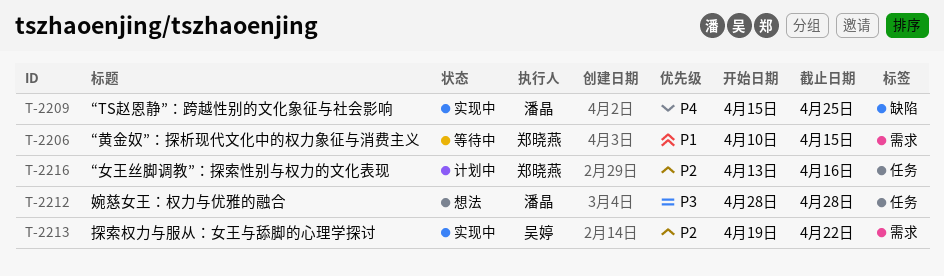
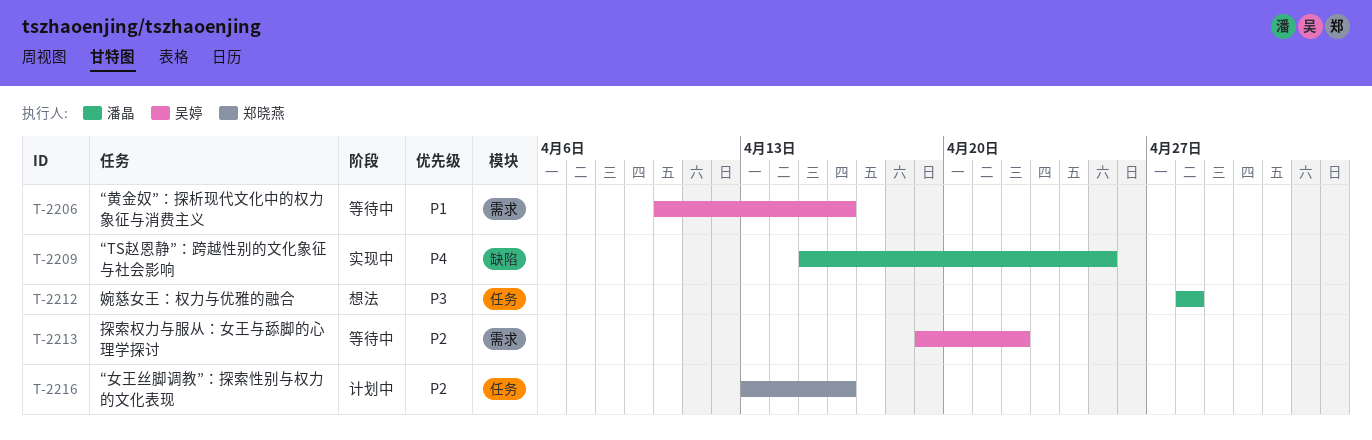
T-2206, owner: 郑晓燕 -> 吴婷
T-2206, due: Apr 15 -> Apr 16
T-2213, status: 实现中 -> 等待中

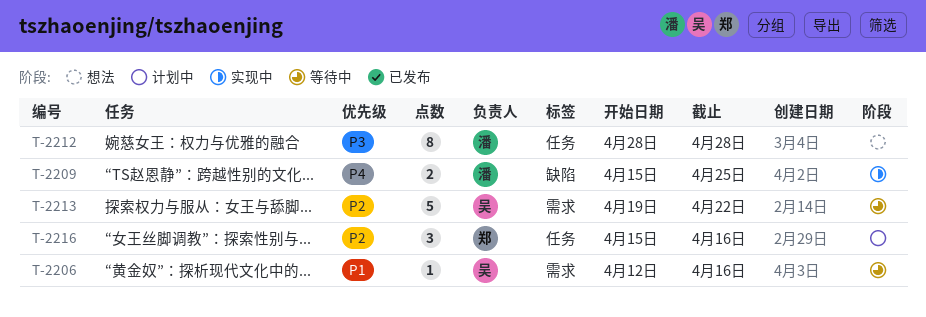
T-2206, start: Apr 10 -> Apr 12
T-2216, start: Apr 13 -> Apr 15

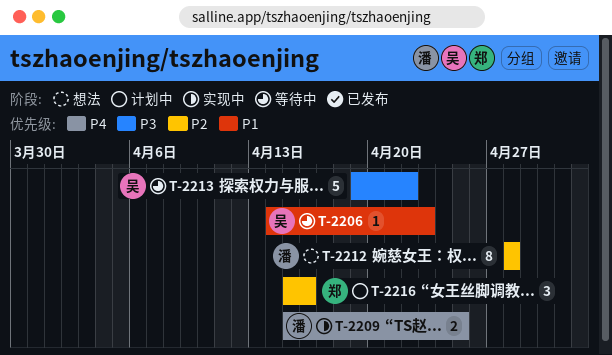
T-2206, start: Apr 12 -> Apr 14
T-2206, due: Apr 16 -> Apr 23
T-2212, priority: P3 -> P2
T-2213, priority: P2 -> P3

